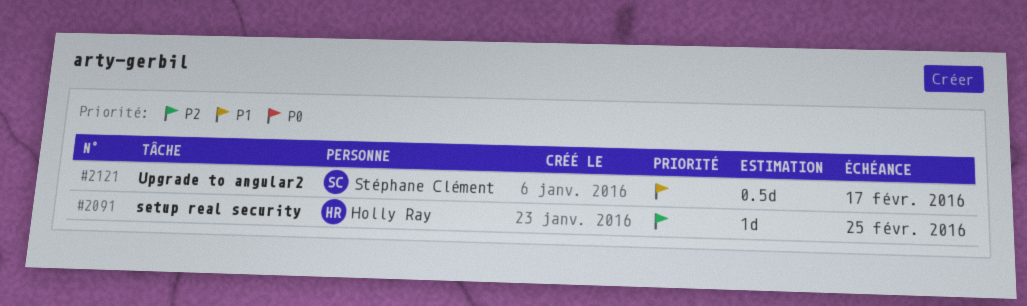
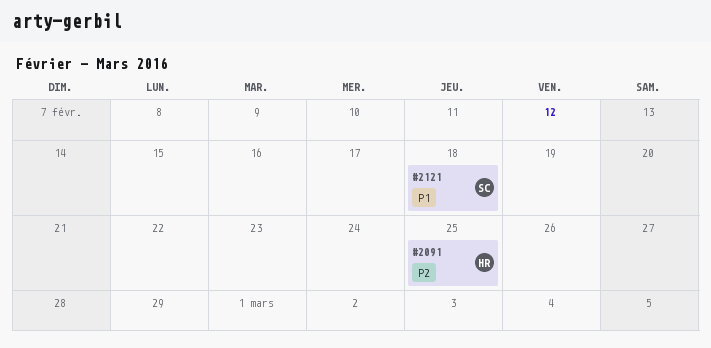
#2121, due: Feb 17 -> Feb 18

